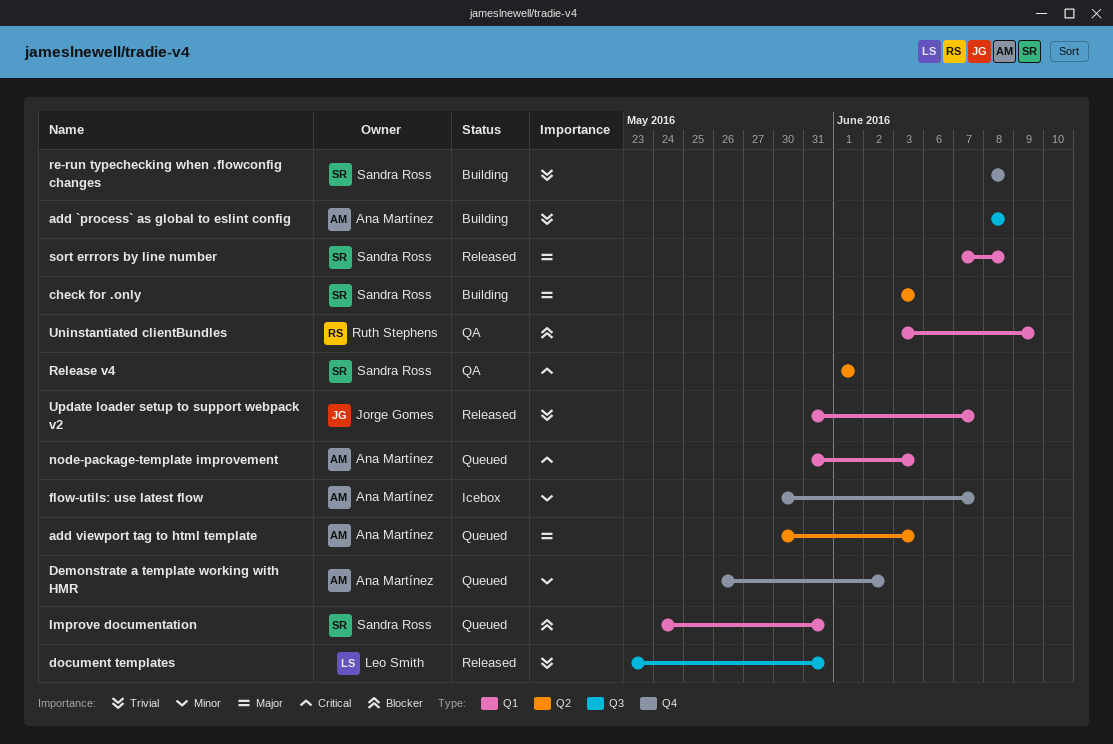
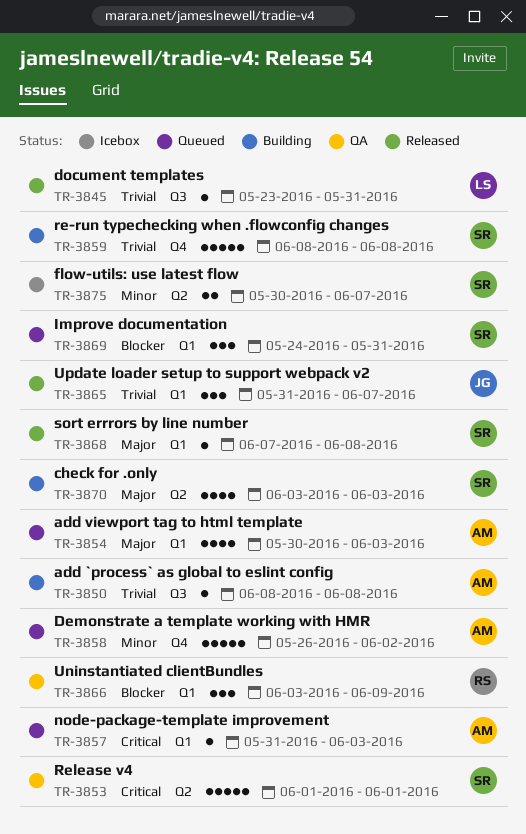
add viewport tag to html template, label: Q2 -> Q1
flow-utils: use latest flow, owner: Ana Martínez -> Sandra Ross
flow-utils: use latest flow, label: Q4 -> Q2

